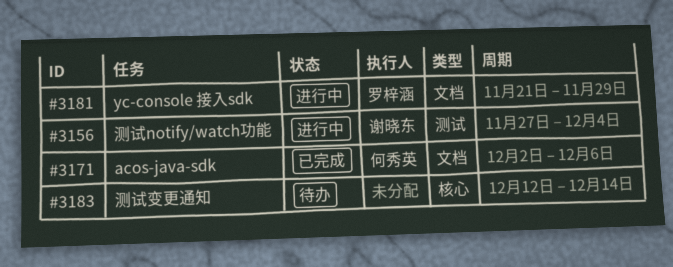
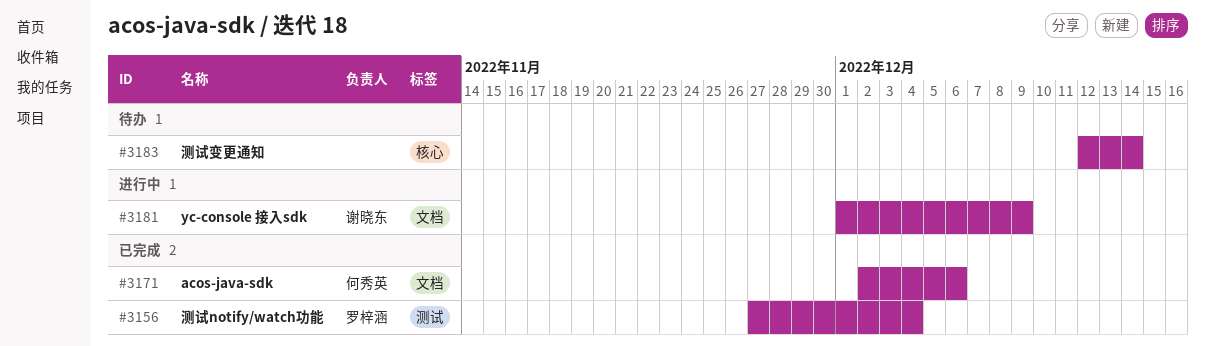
#3156, status: 进行中 -> 已完成
#3156, owner: 谢晓东 -> 罗梓涵
#3181, owner: 罗梓涵 -> 谢晓东
#3181, start: Nov 21 -> Dec 1
#3181, due: Nov 29 -> Dec 9

